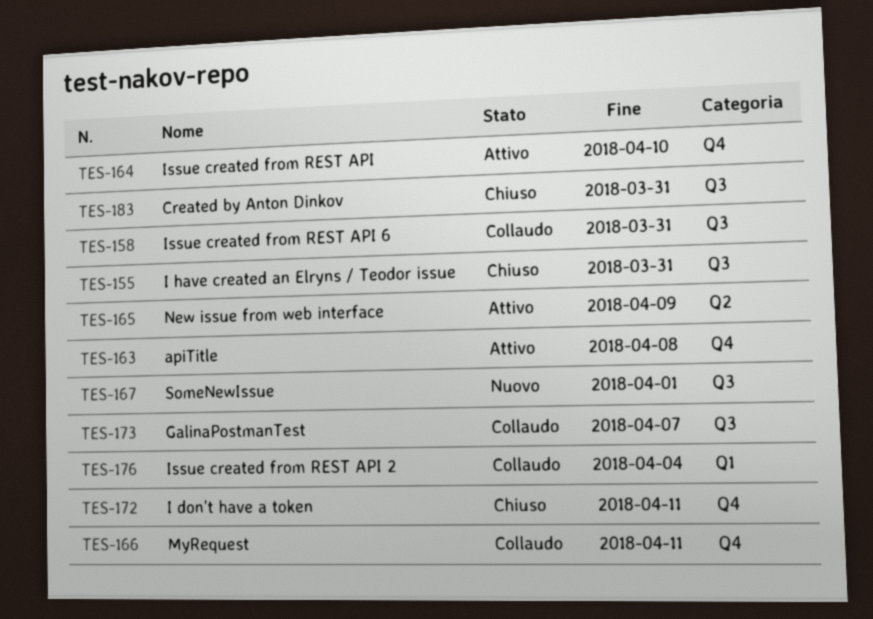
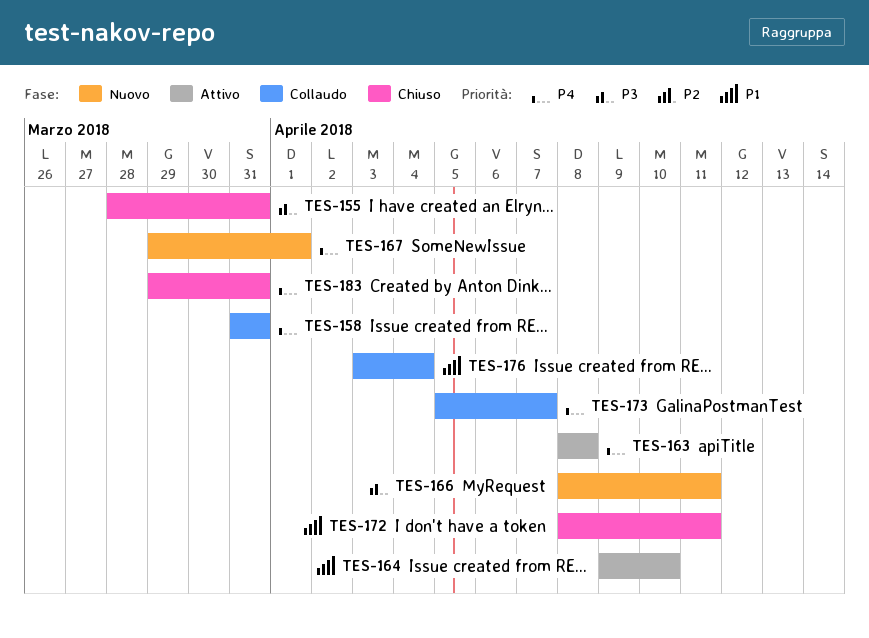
TES-165: present -> none
TES-166, status: Collaudo -> Nuovo

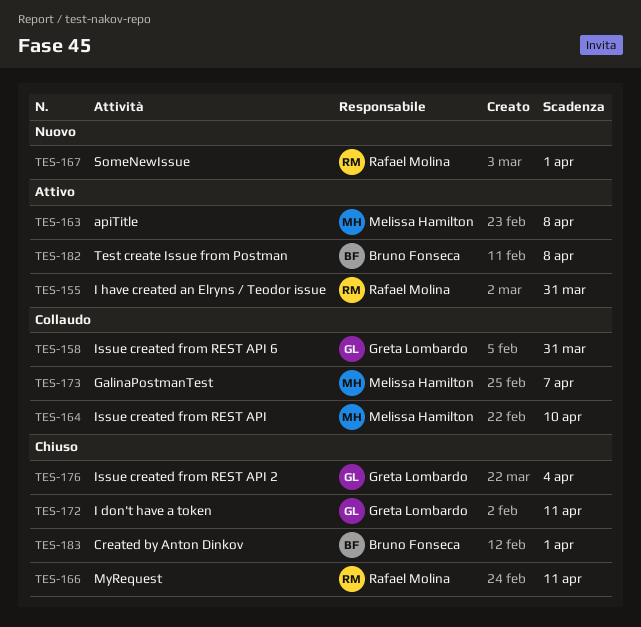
TES-155, status: Chiuso -> Attivo
TES-164, status: Attivo -> Collaudo
TES-166, status: Nuovo -> Chiuso
TES-176, status: Collaudo -> Chiuso
TES-182: none -> present
TES-183, due: Mar 31 -> Apr 1

